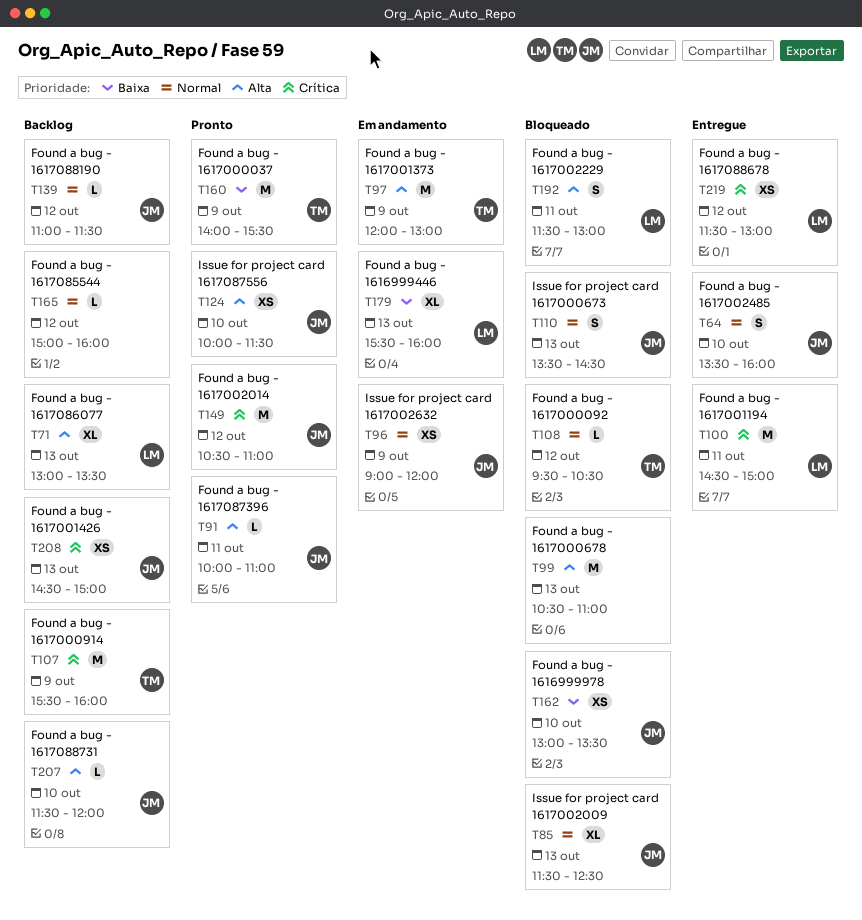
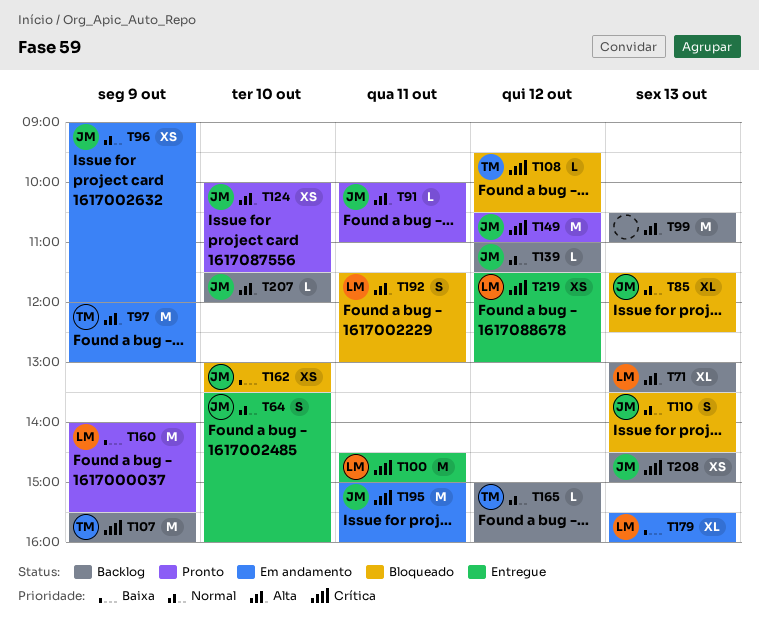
T99, status: Bloqueado -> Backlog
T108, priority: Normal -> Crítica
T160, owner: TM -> LM
T165, owner: none -> TM
T195: none -> present

